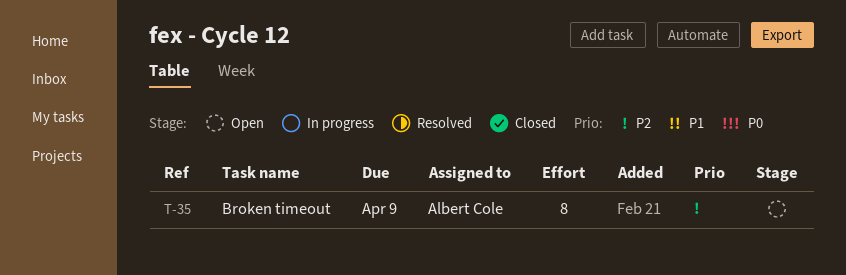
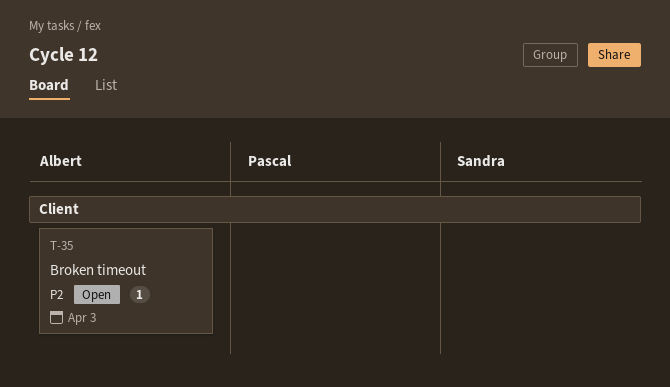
T-35, estimate: 8 -> 1
T-35, due: Apr 9 -> Apr 3

